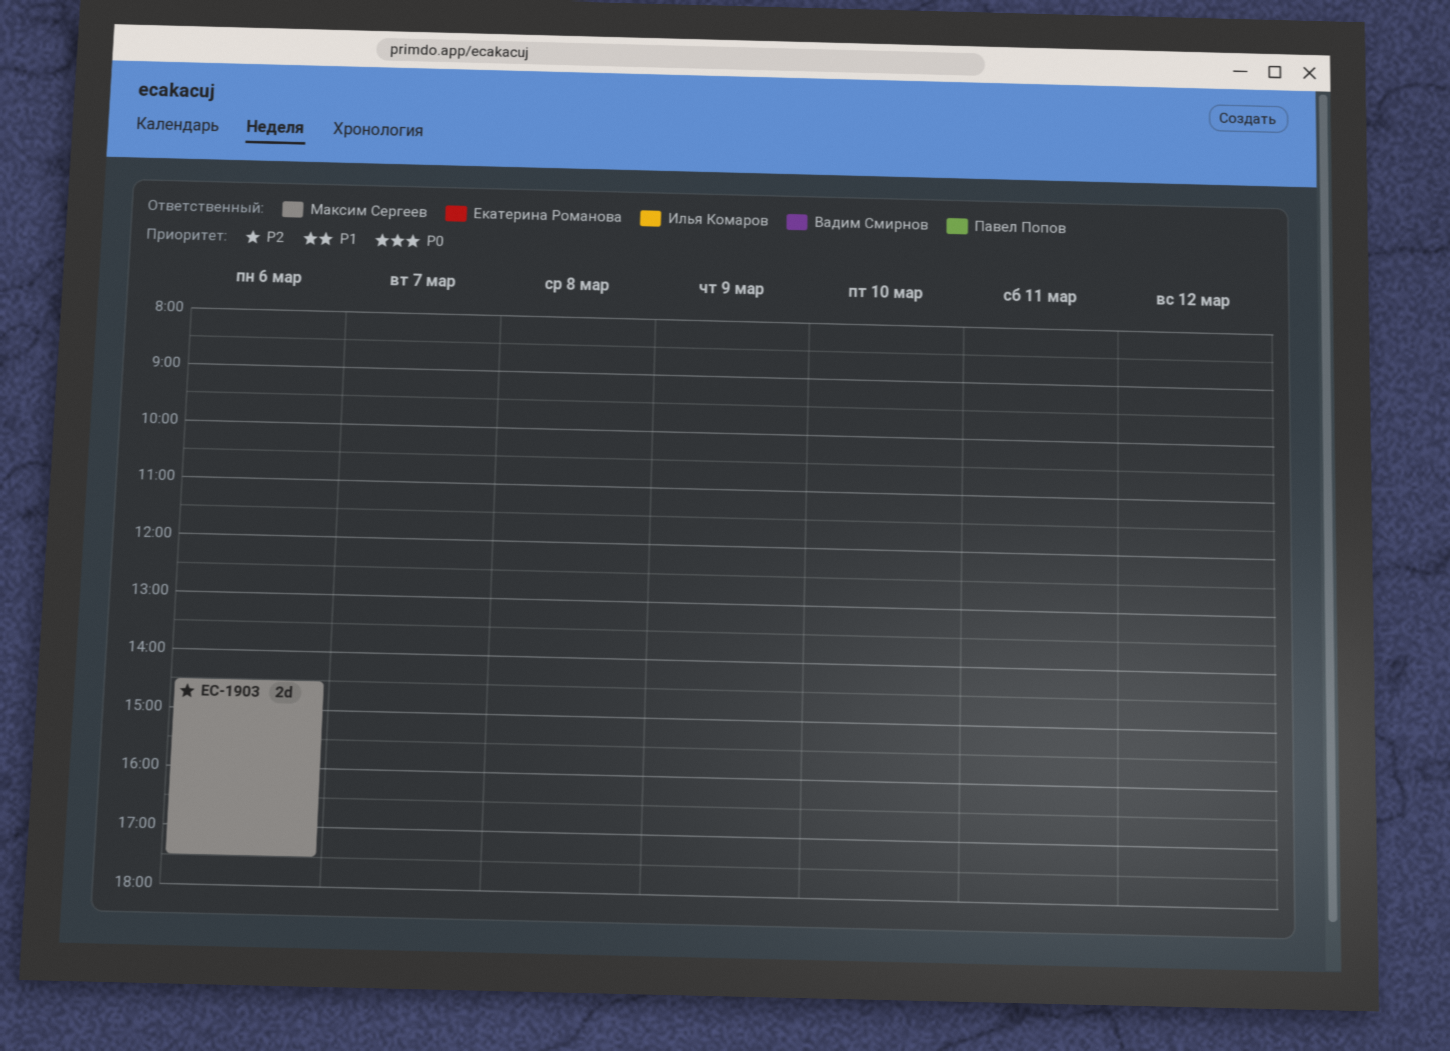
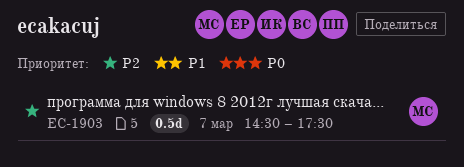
EC-1903, estimate: 2d -> 0.5d
EC-1903, day: Mar 6 -> Mar 7

